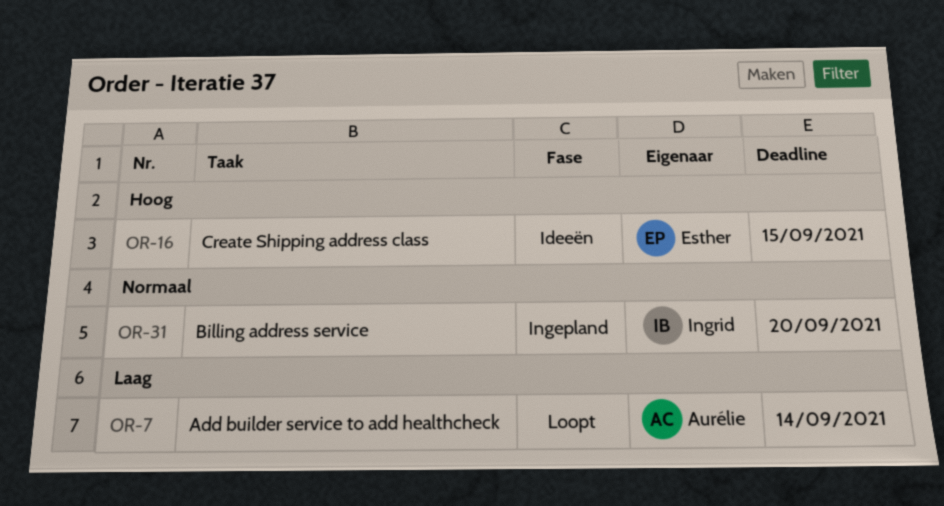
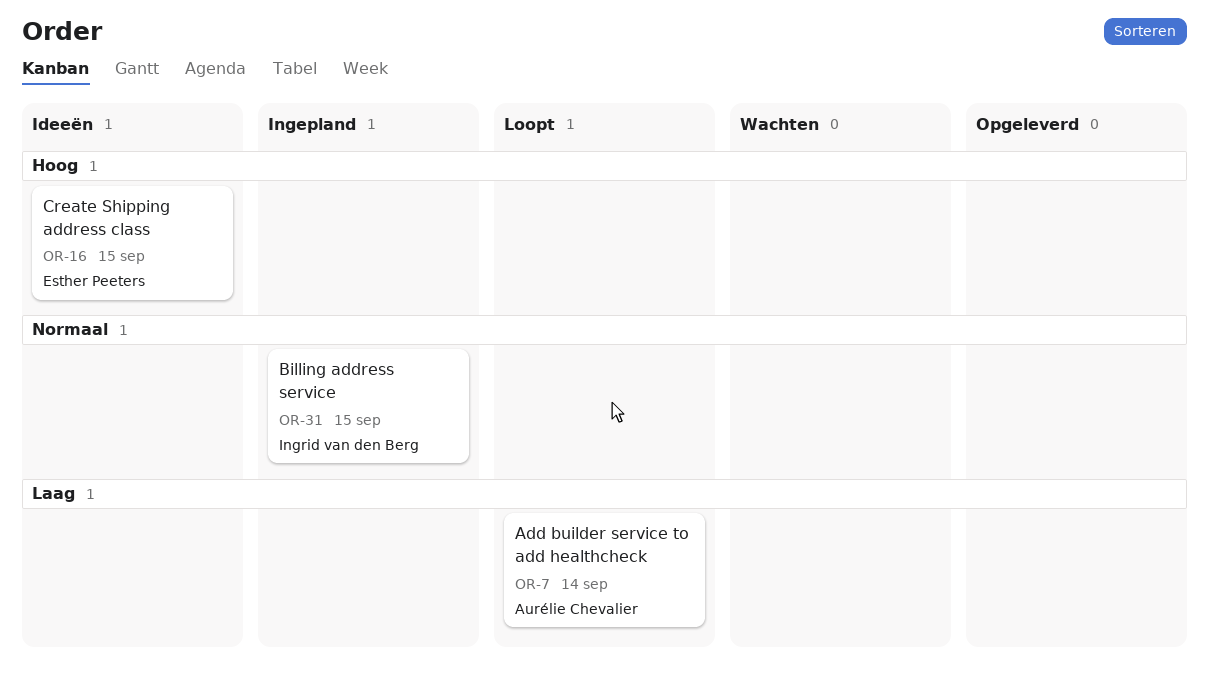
OR-31, due: Sep 20 -> Sep 15

